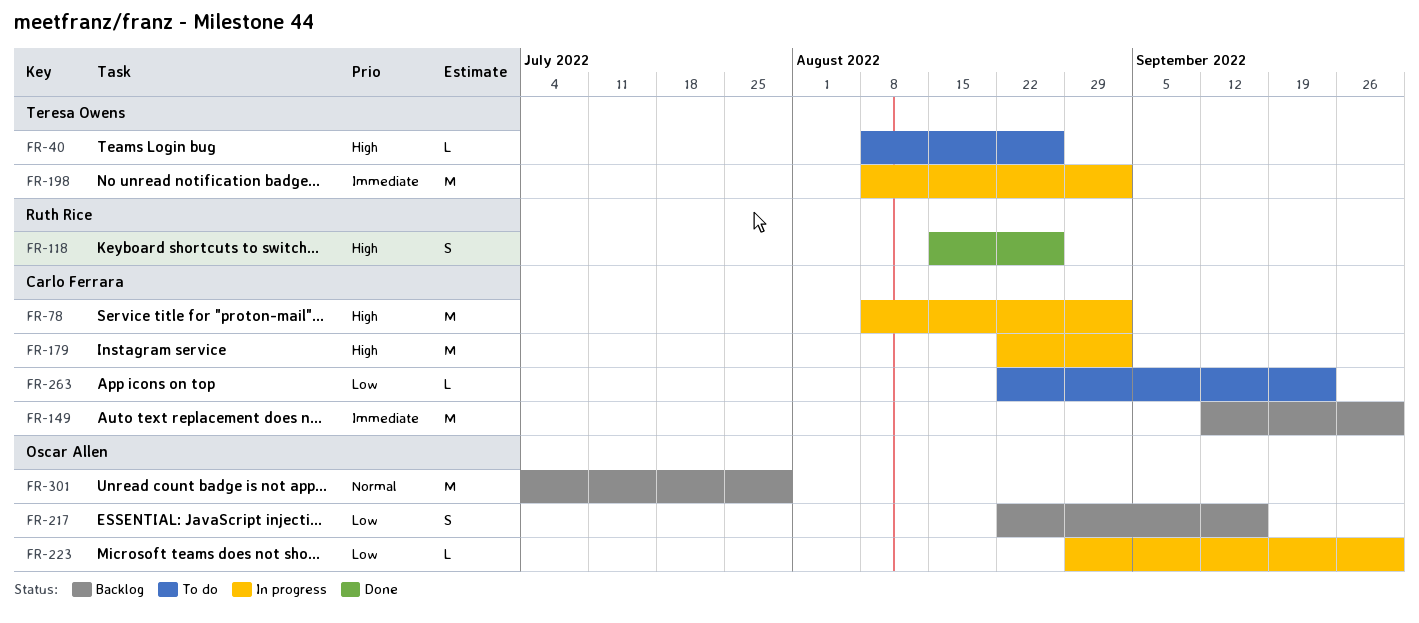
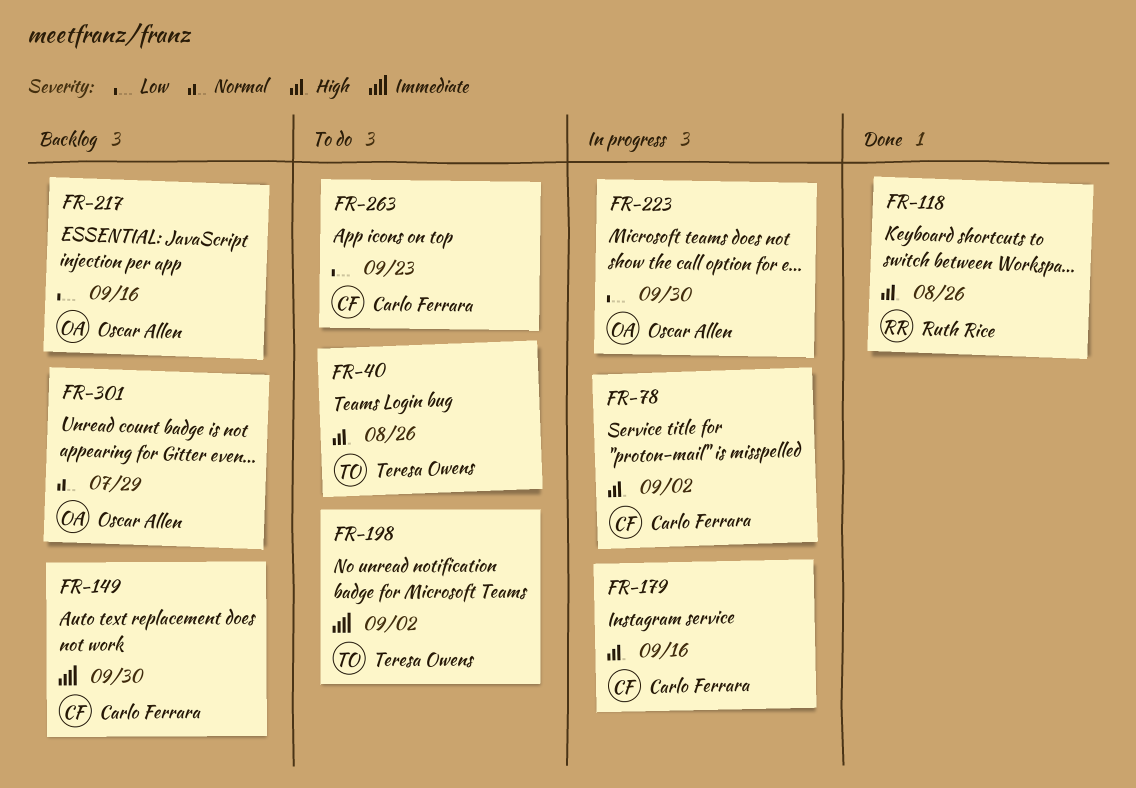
FR-179, due: Sep 2 -> Sep 16
FR-198, status: In progress -> To do

